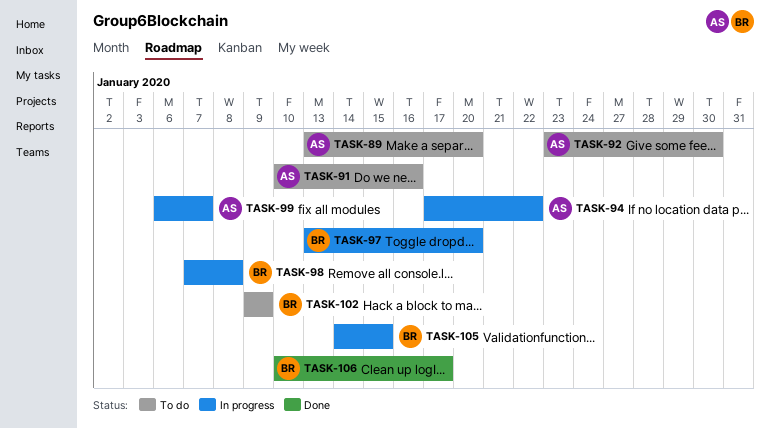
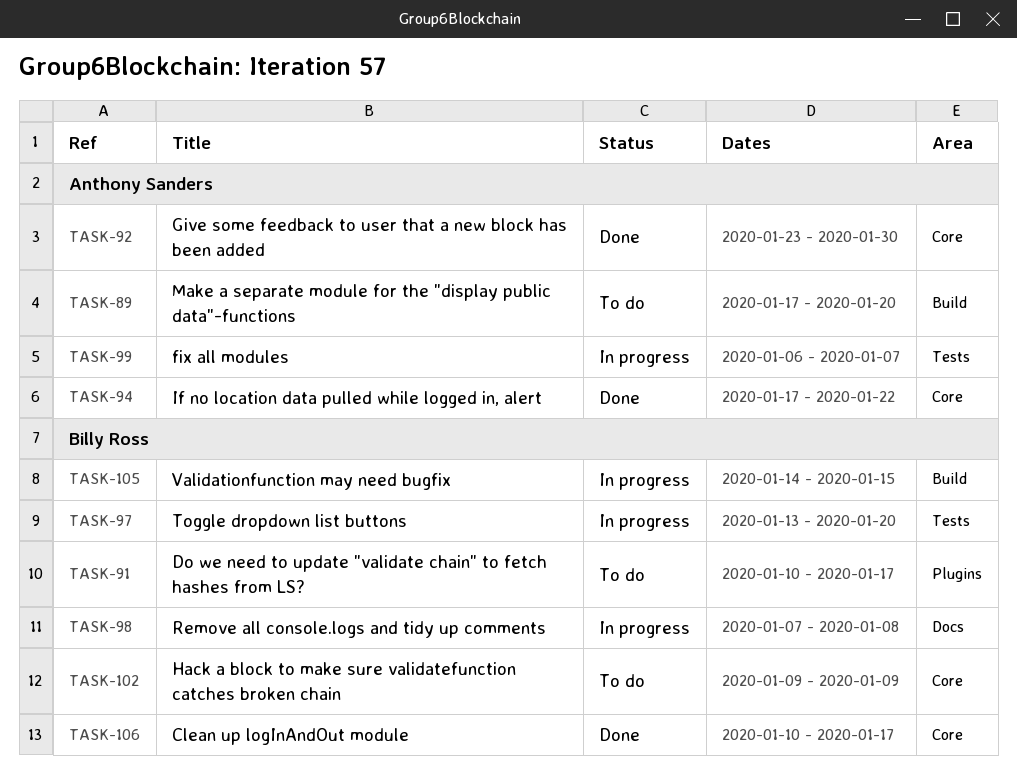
TASK-89, start: Jan 13 -> Jan 17
TASK-91, owner: Anthony Sanders -> Billy Ross
TASK-91, due: Jan 16 -> Jan 17
TASK-92, status: To do -> Done
TASK-94, status: In progress -> Done

